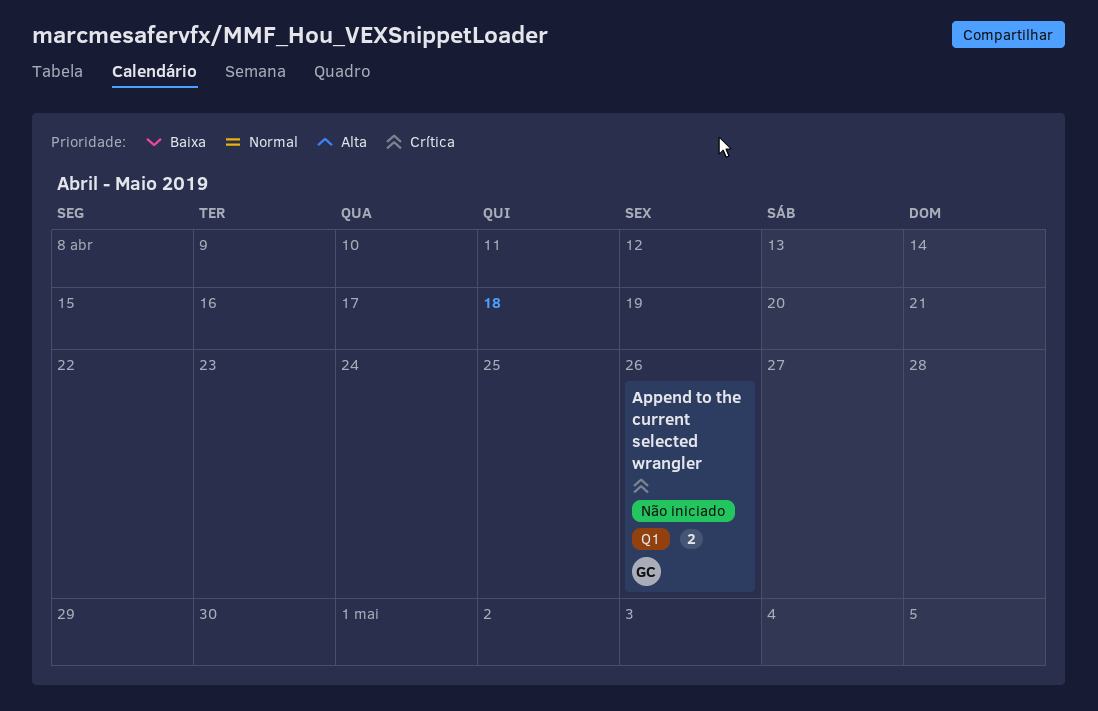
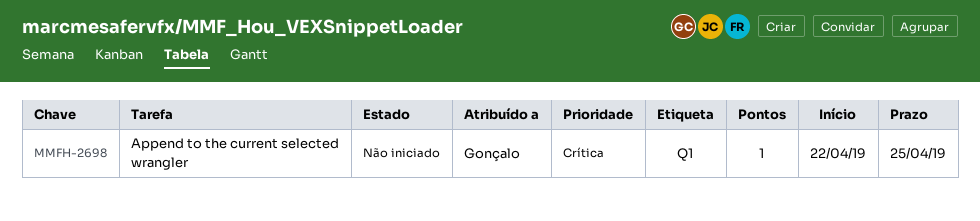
Append to the current selected wrangler, estimate: 2 -> 1
Append to the current selected wrangler, due: Apr 26 -> Apr 25

